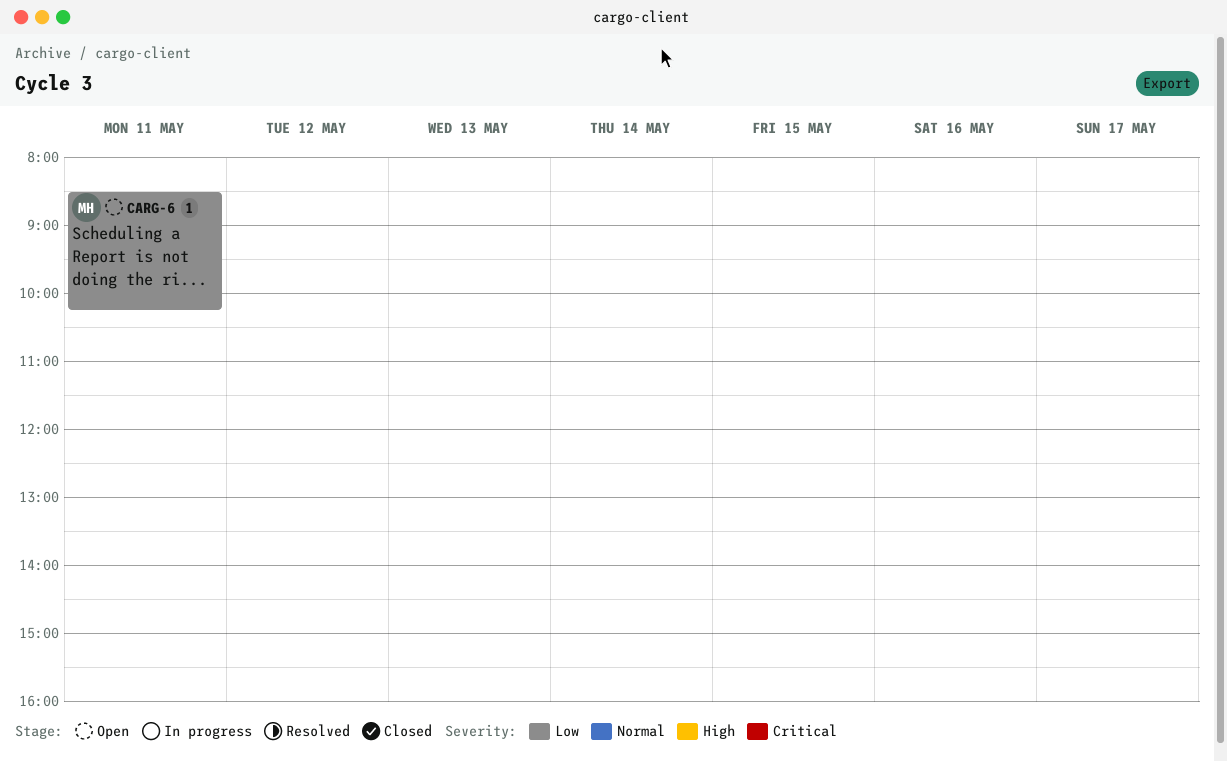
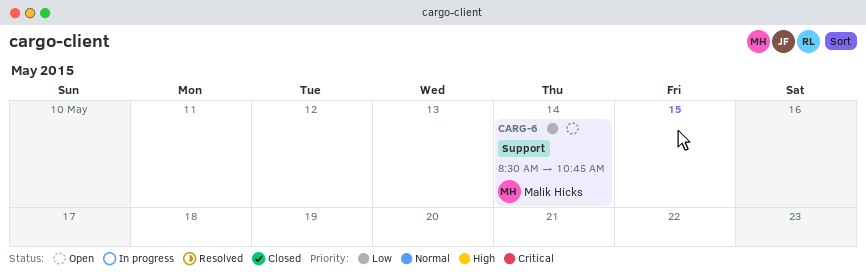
CARG-6, day: May 11 -> May 14
CARG-6, ends: 10:15 -> 10:45

